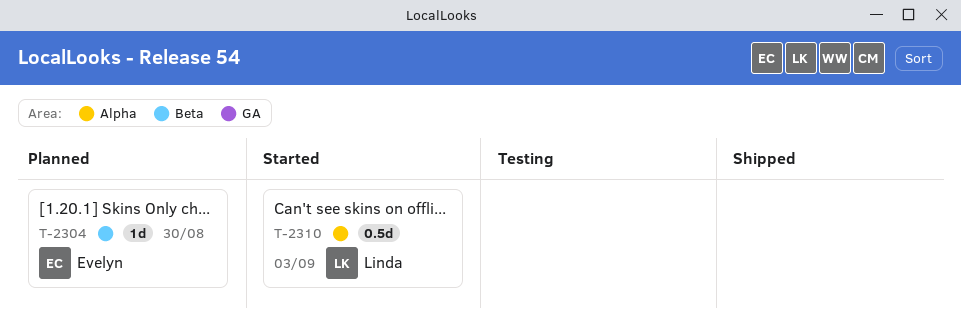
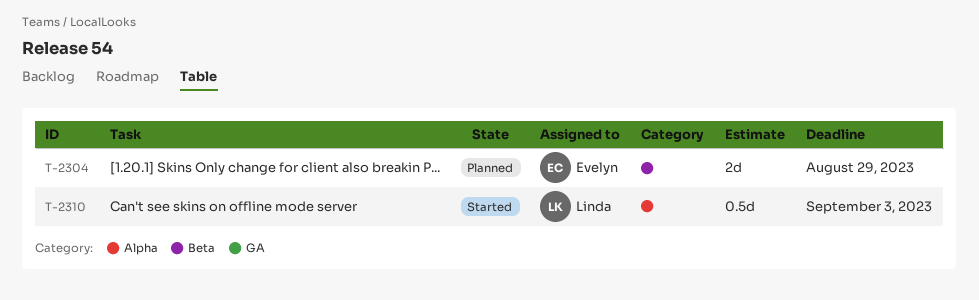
T-2304, estimate: 1d -> 2d
T-2304, due: Aug 30 -> Aug 29

